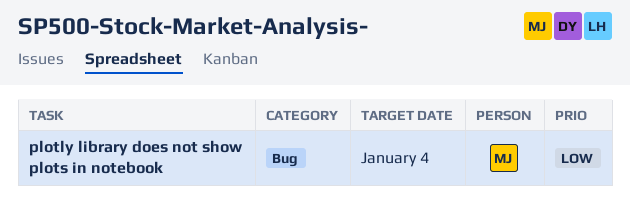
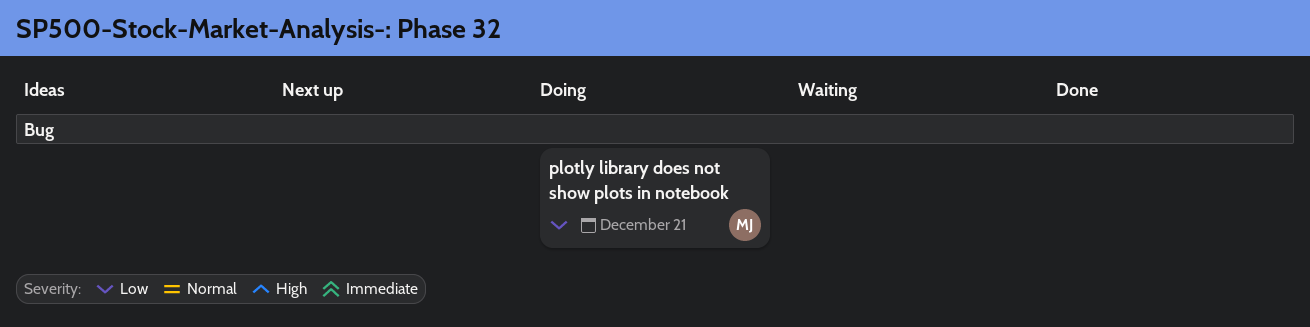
plotly library does not show plots in notebook, due: Jan 4 -> Dec 21

